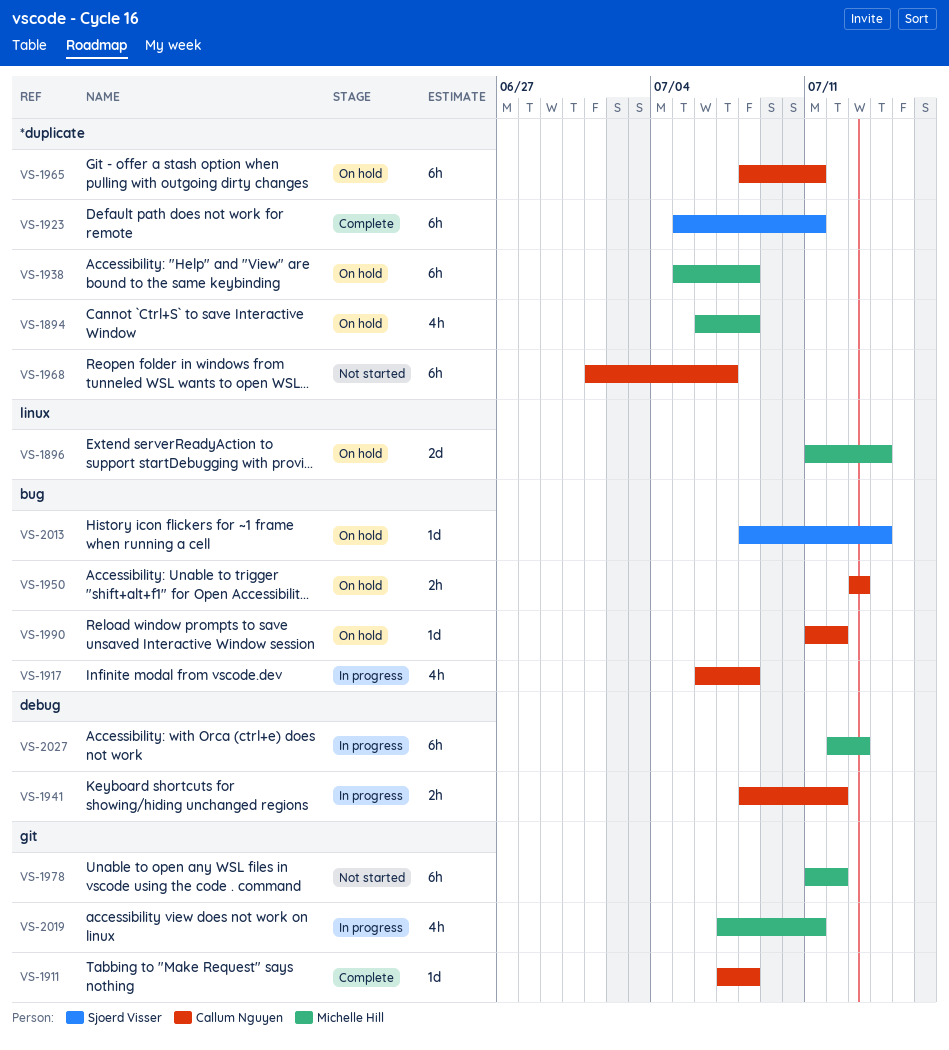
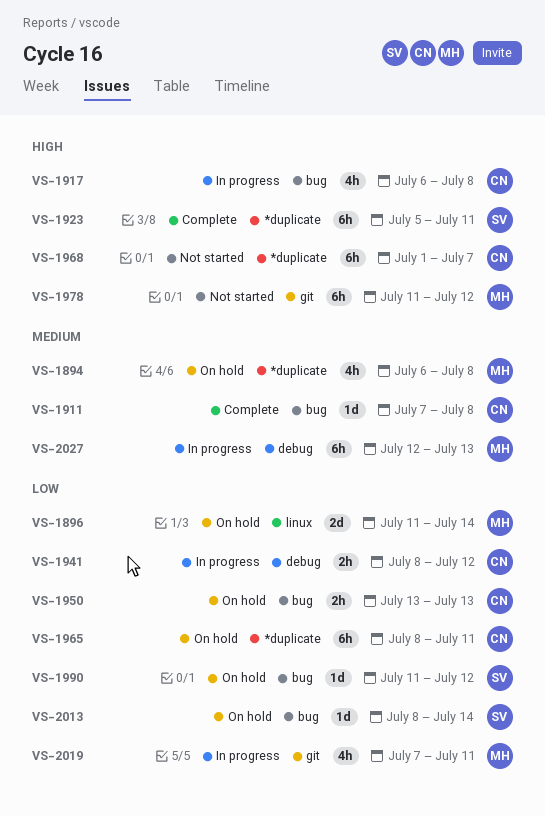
VS-1911, label: git -> bug
VS-1938: present -> none
VS-1990, owner: Callum Nguyen -> Sjoerd Visser

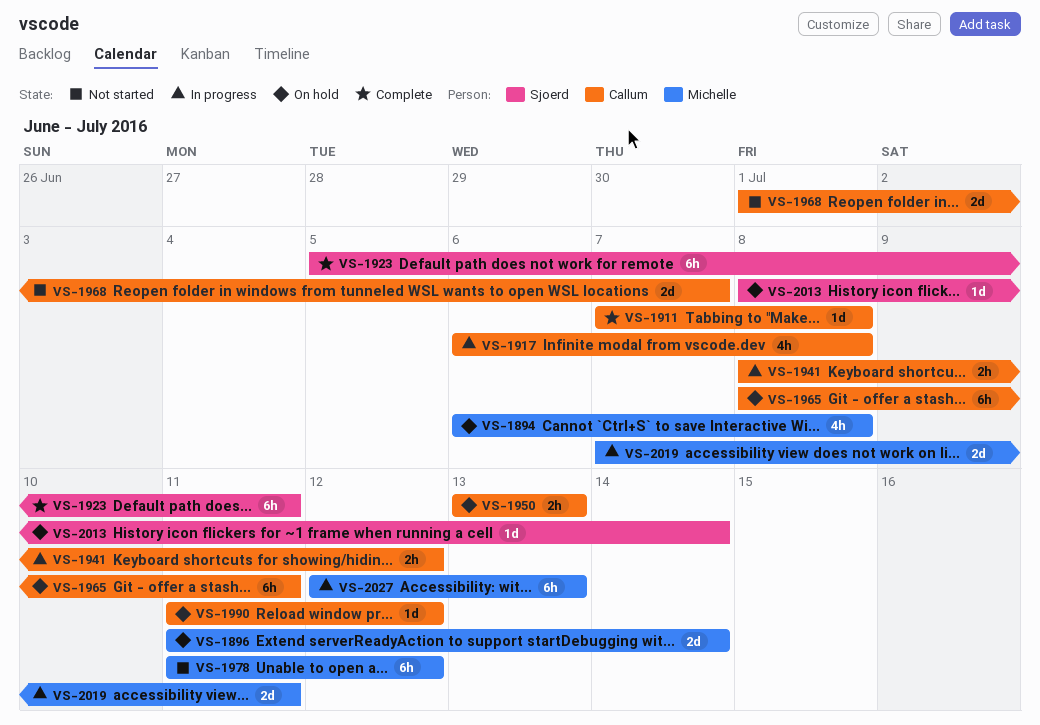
VS-1968, estimate: 6h -> 2d
VS-1990, owner: Sjoerd -> Callum
VS-2019, estimate: 4h -> 2d

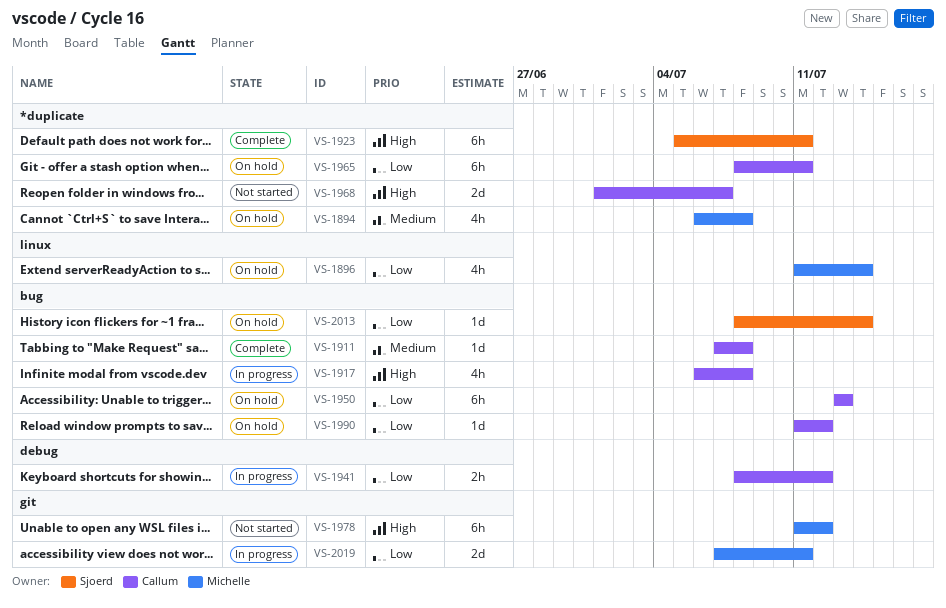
VS-1896, estimate: 2d -> 4h
VS-1950, estimate: 2h -> 6h
VS-2027: present -> none

